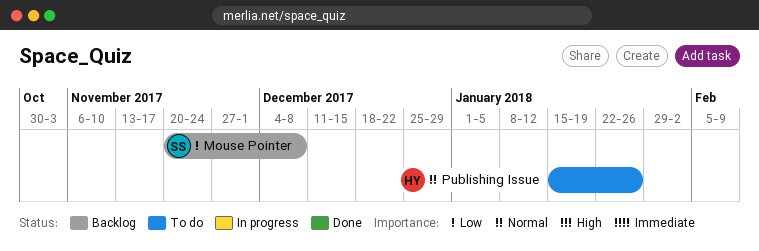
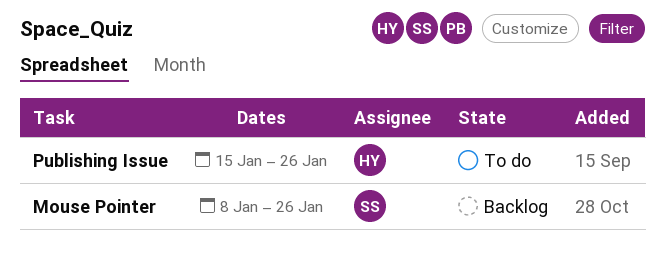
Mouse Pointer, start: Nov 20 -> Jan 8
Mouse Pointer, due: Dec 8 -> Jan 26

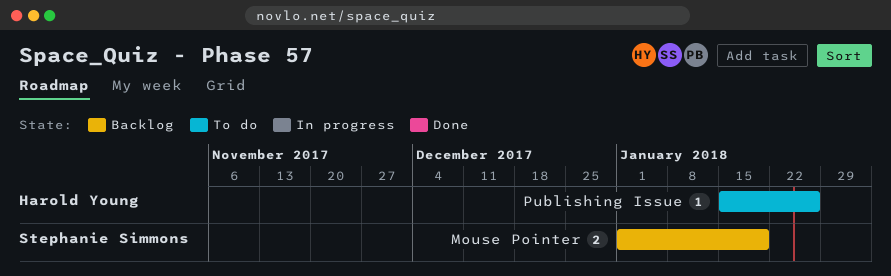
Mouse Pointer, start: Jan 8 -> Jan 1
Mouse Pointer, due: Jan 26 -> Jan 19

